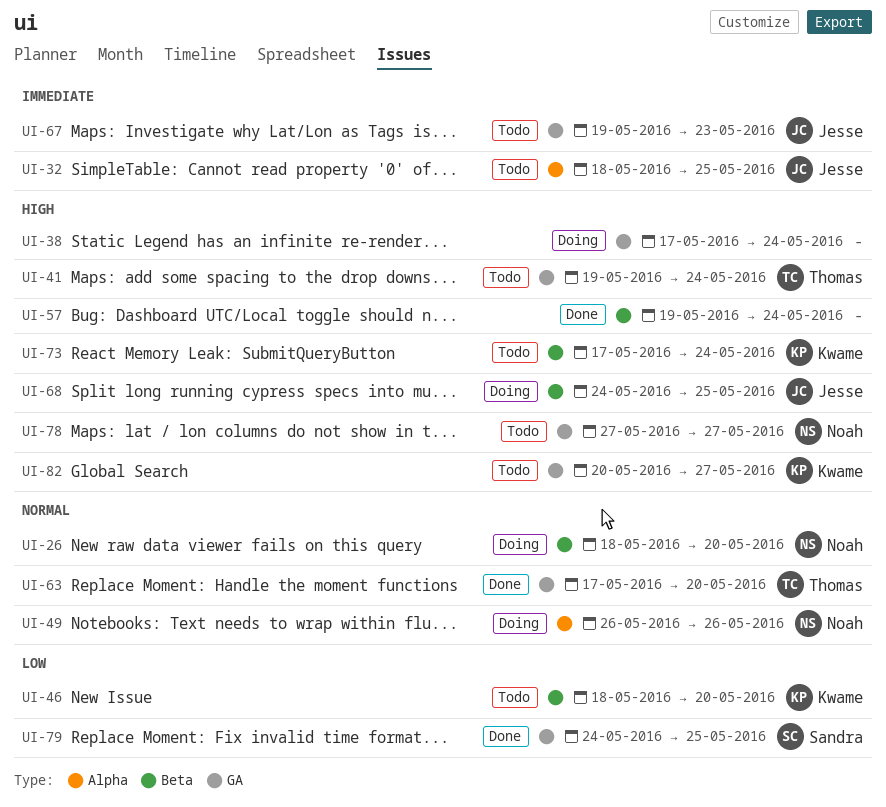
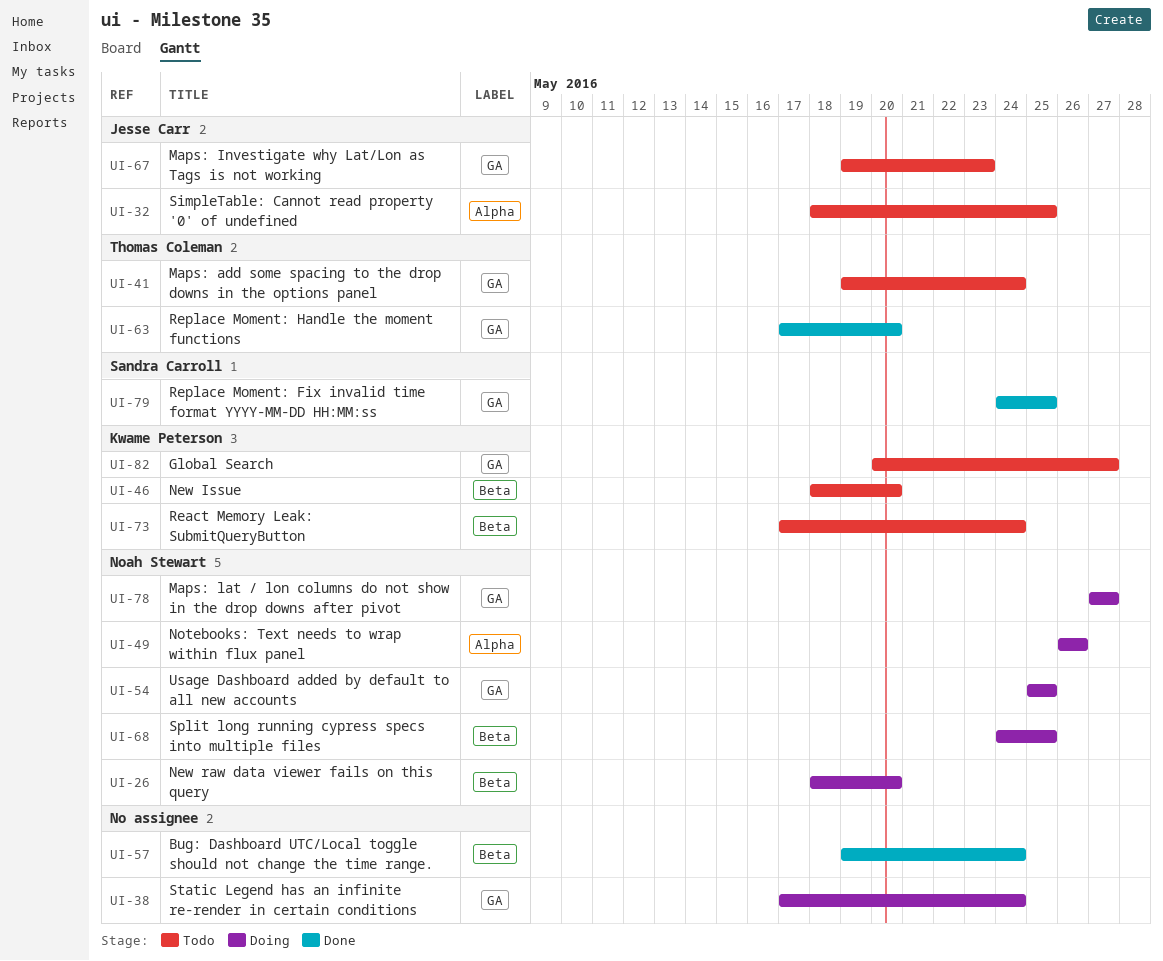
UI-54: none -> present
UI-68, owner: Jesse Carr -> Noah Stewart
UI-78, status: Todo -> Doing

